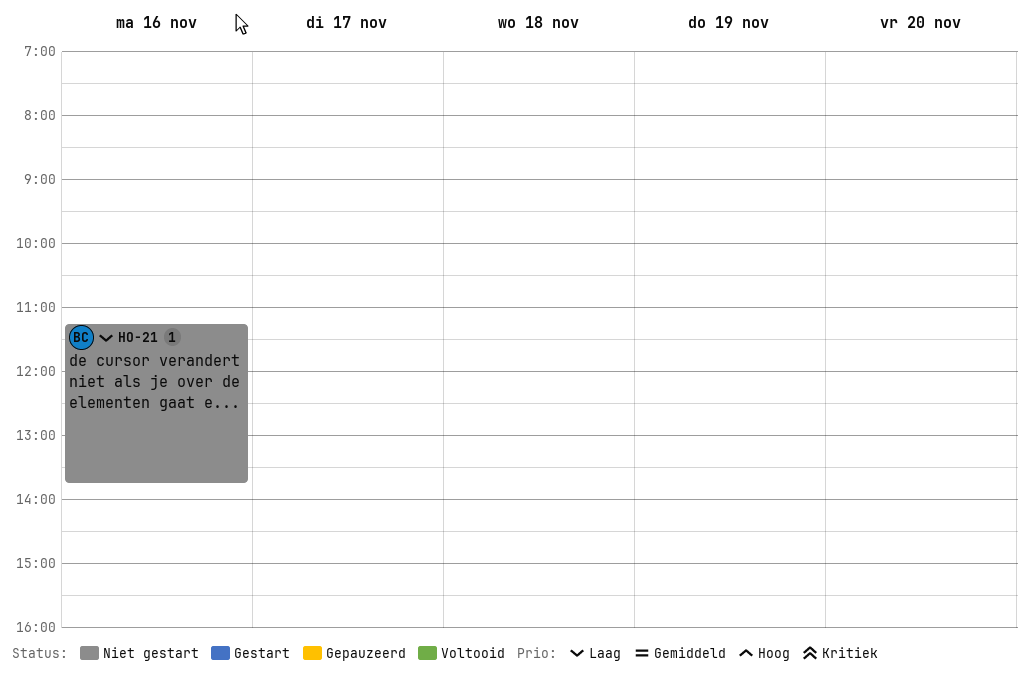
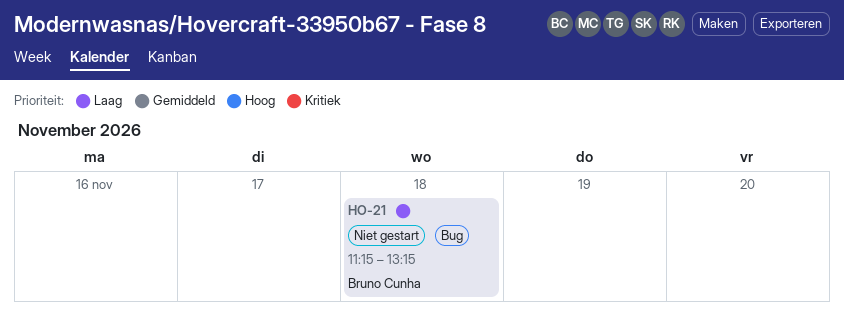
HO-21, day: Nov 16 -> Nov 18
HO-21, ends: 13:45 -> 13:15

